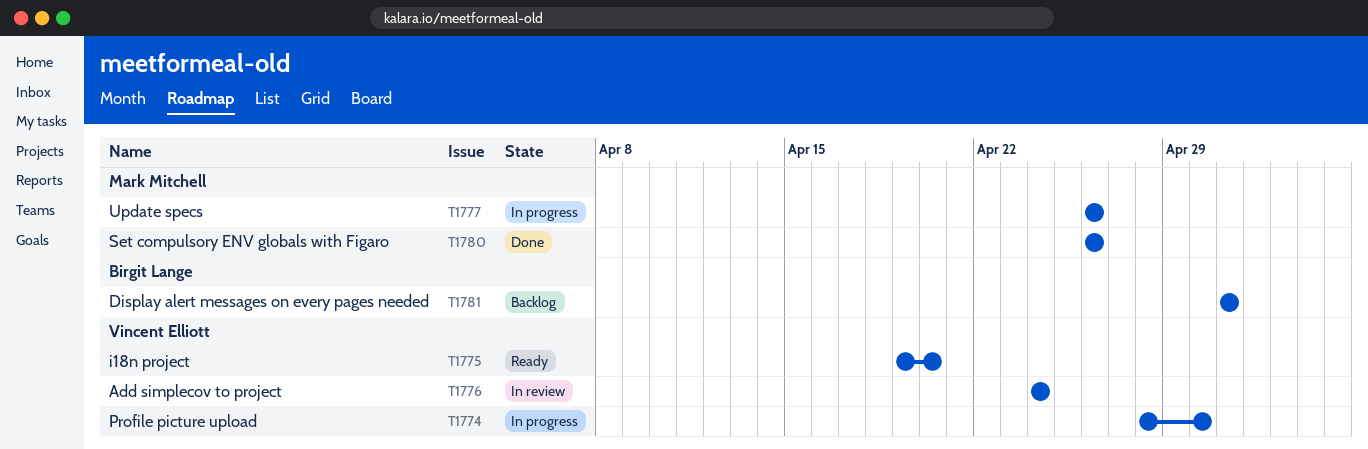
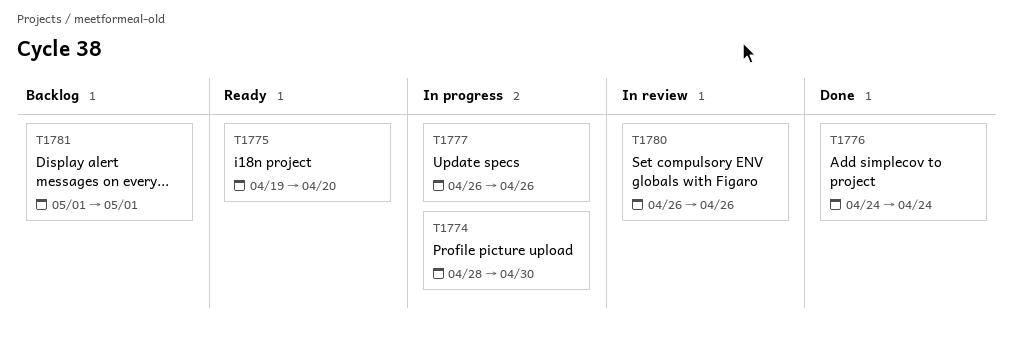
T1776, status: In review -> Done
T1780, status: Done -> In review

